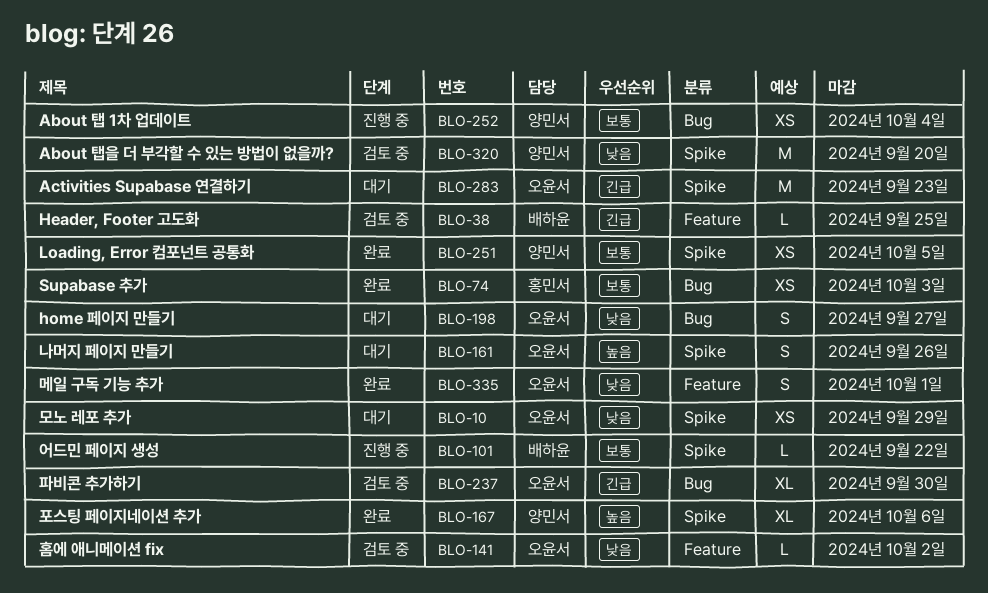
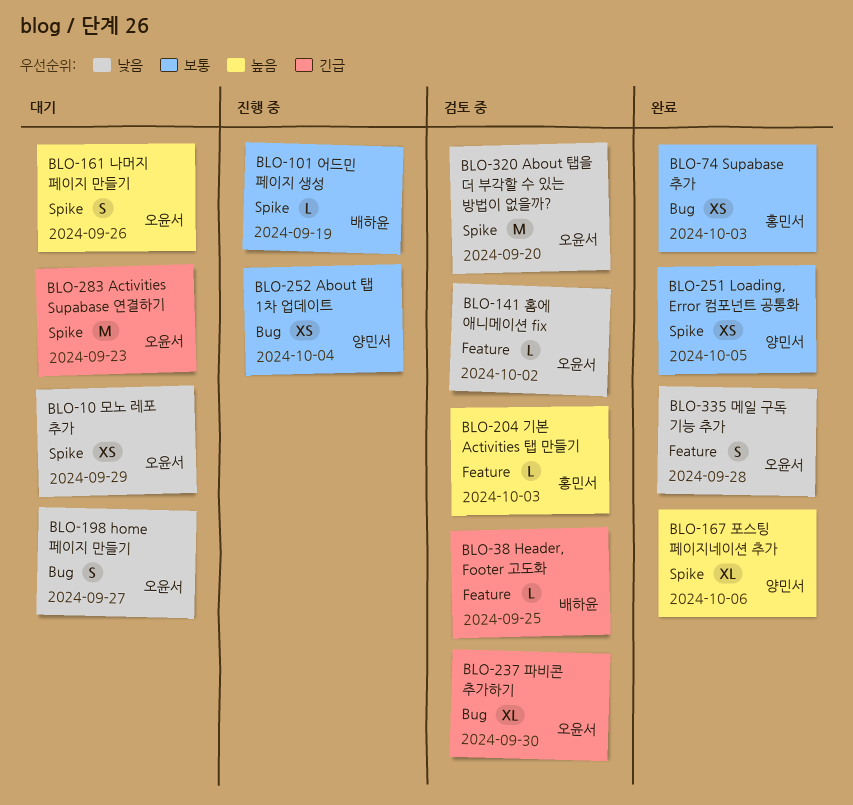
BLO-101, due: Sep 22 -> Sep 19
BLO-204: none -> present
BLO-320, owner: 양민서 -> 오윤서
BLO-335, due: Oct 1 -> Sep 28

